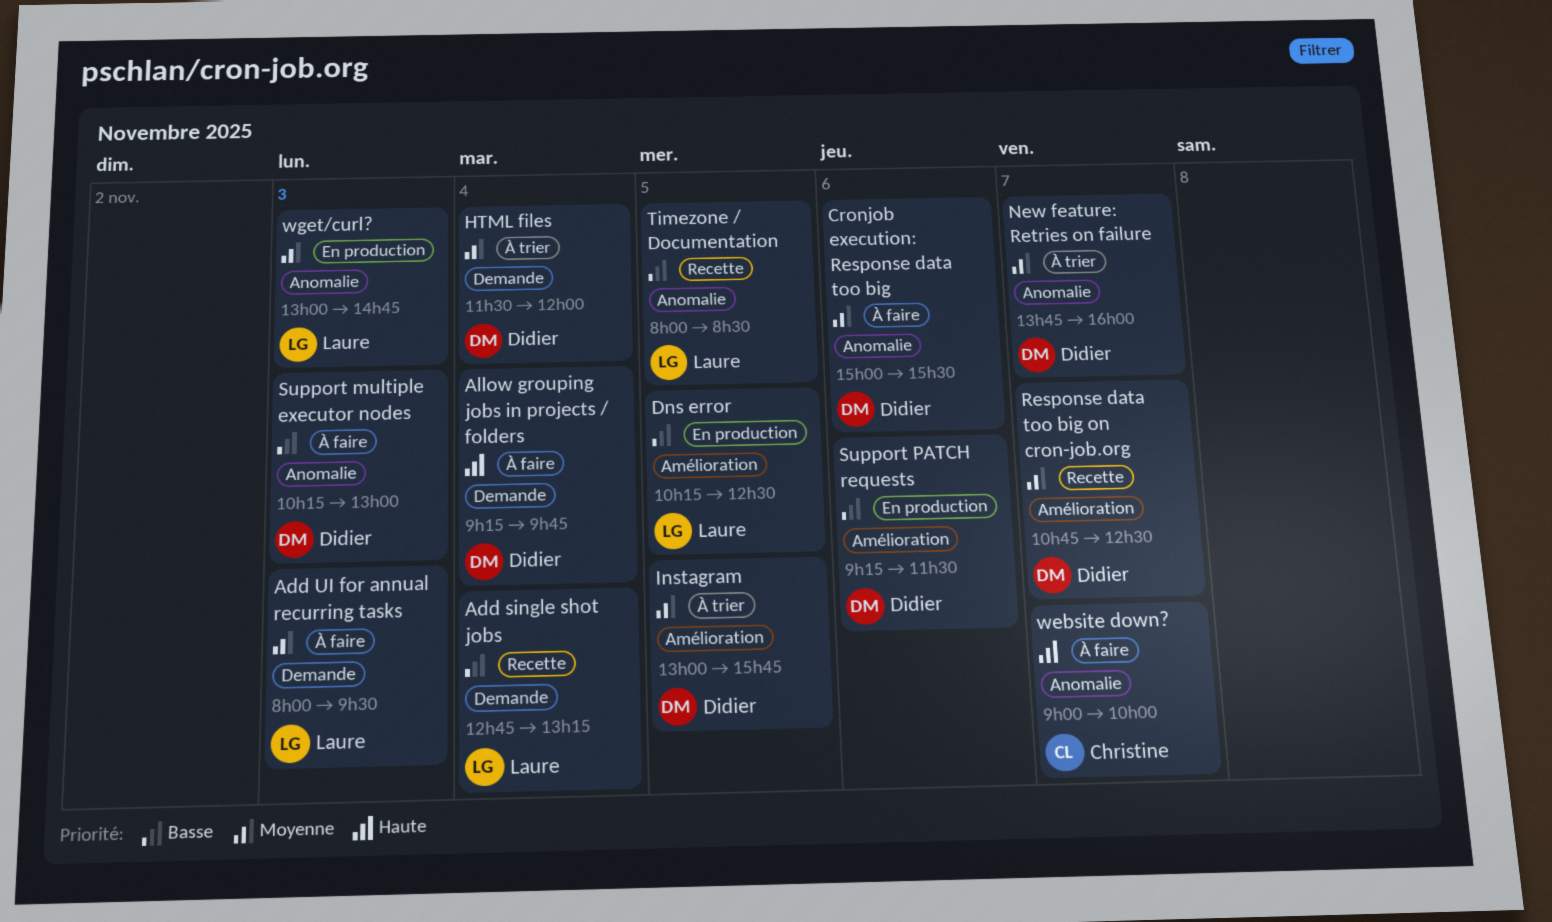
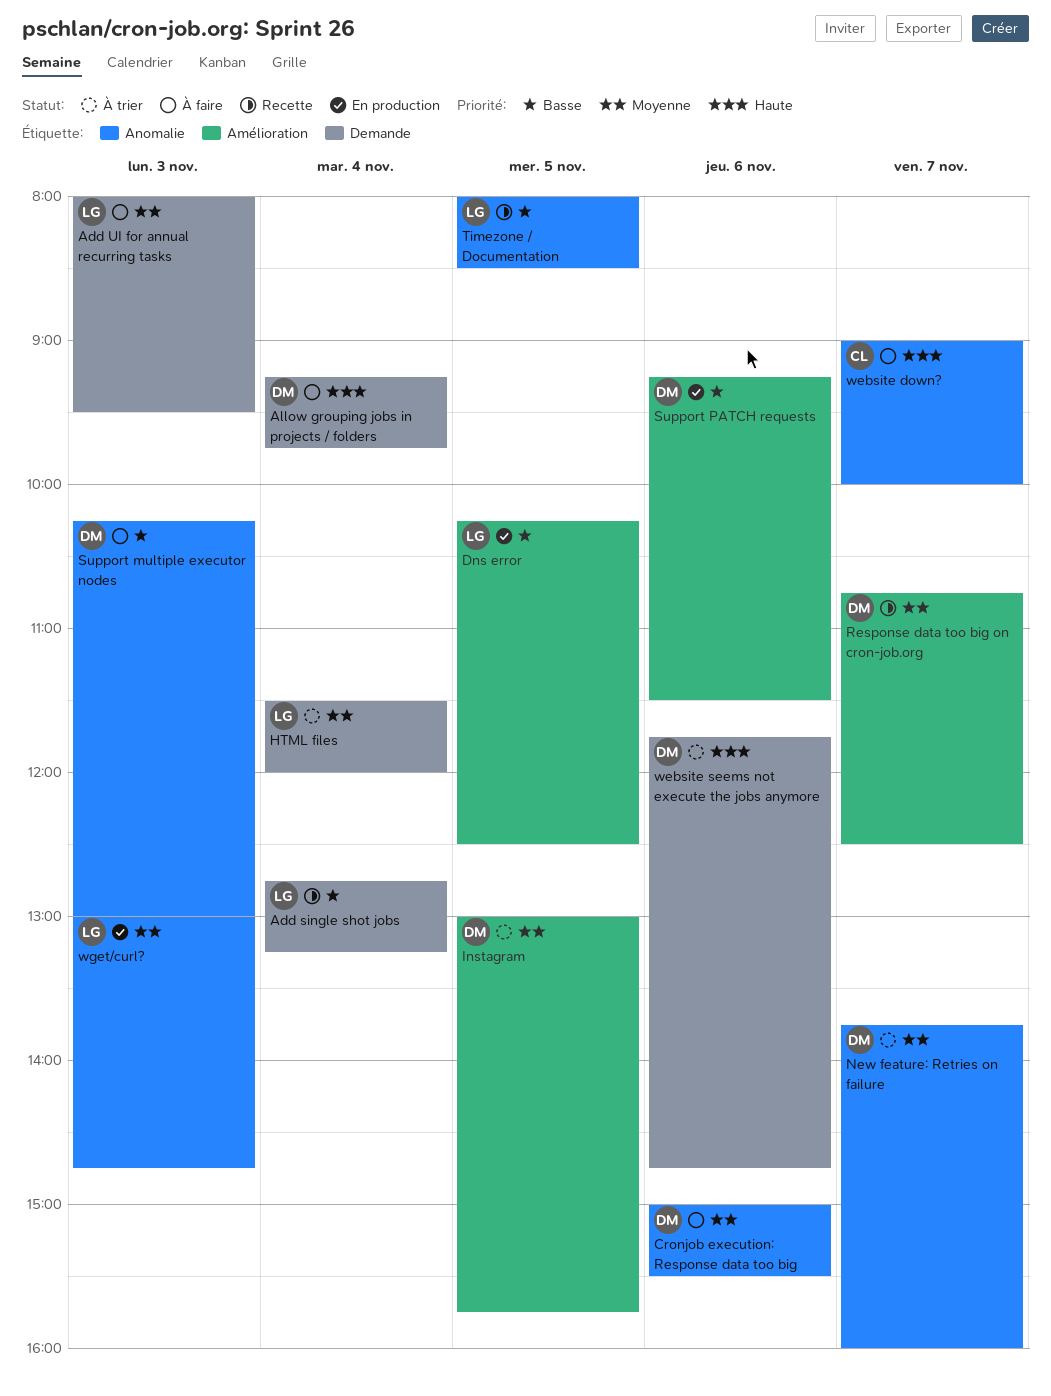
HTML files, owner: Didier -> Laure
website seems not execute the jobs anymore: none -> present

